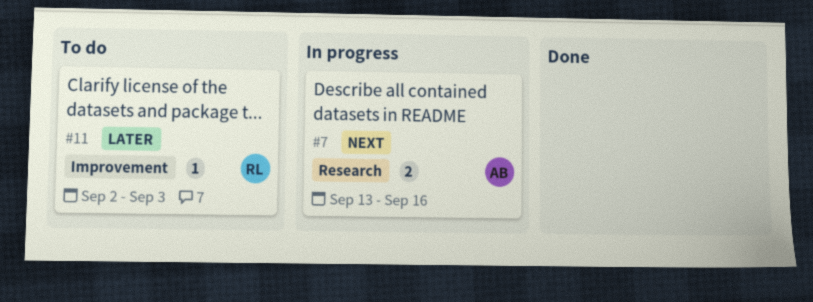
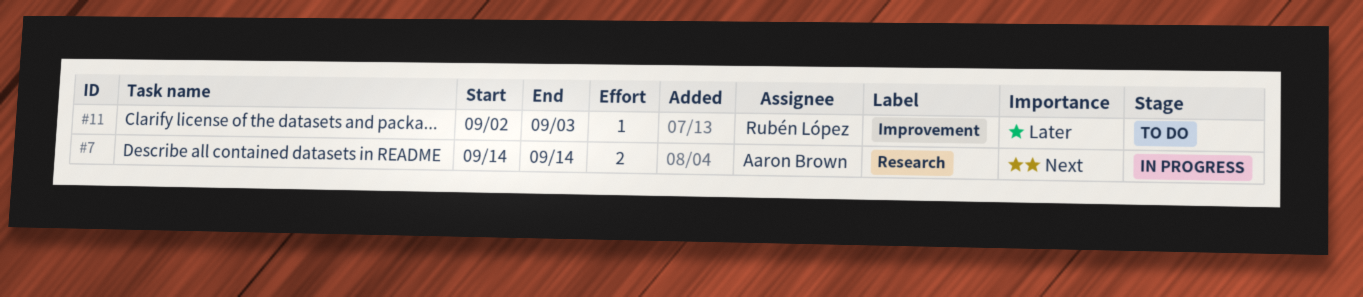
#7, start: Sep 13 -> Sep 14
#7, due: Sep 16 -> Sep 14

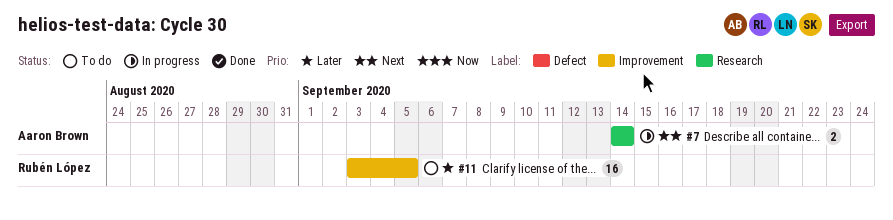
#11, estimate: 1 -> 16
#11, start: Sep 2 -> Sep 3
#11, due: Sep 3 -> Sep 5

